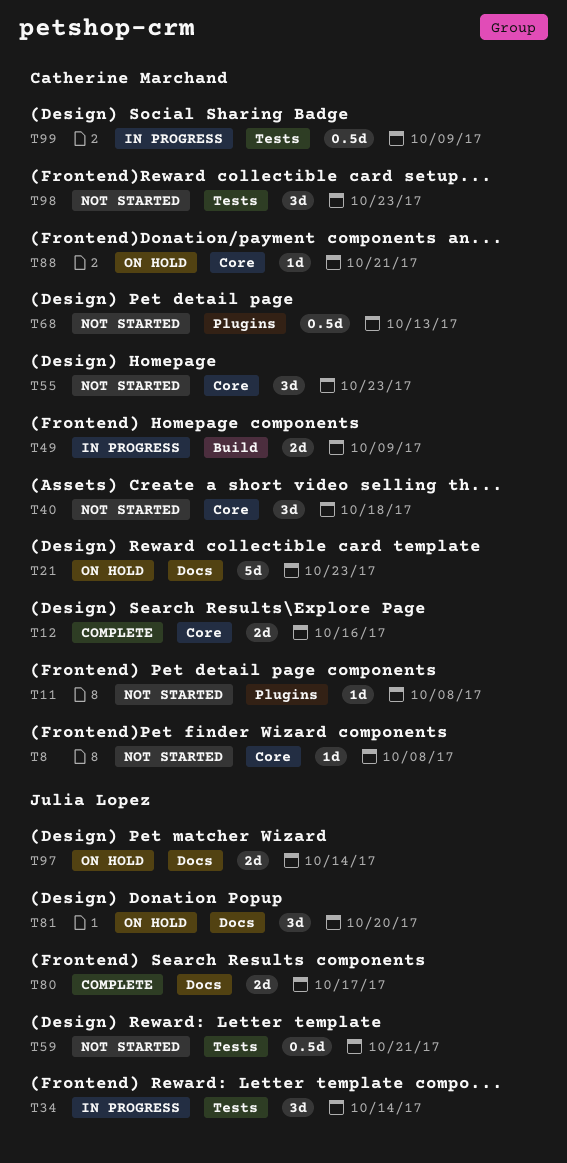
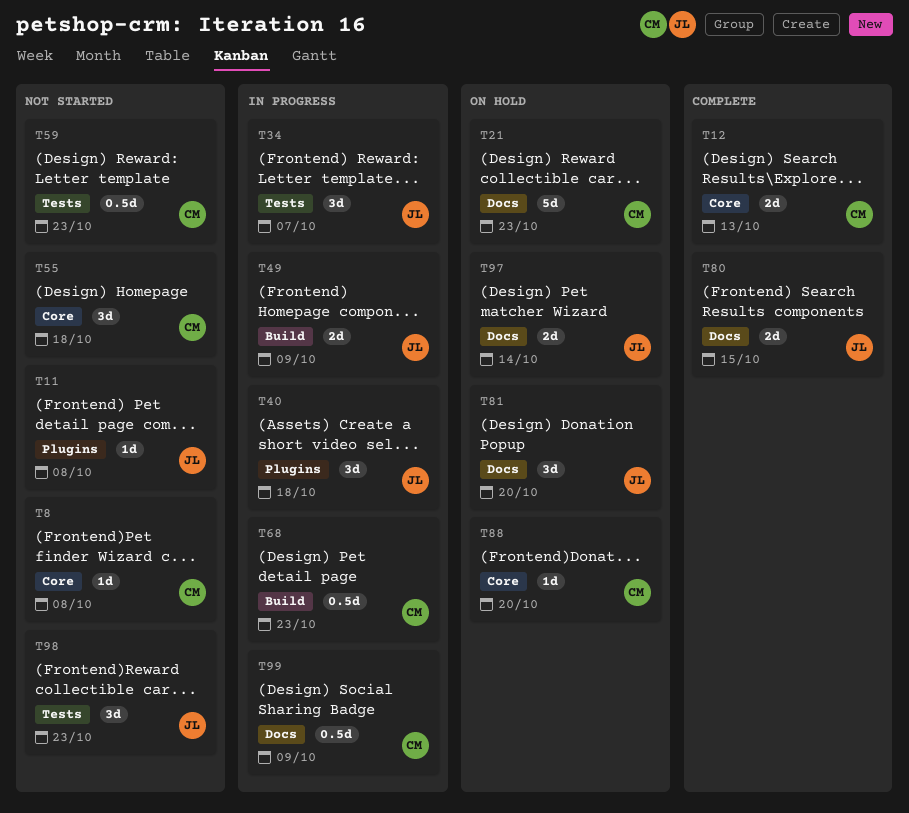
T11, owner: Catherine Marchand -> Julia Lopez
T12, due: Oct 16 -> Oct 13
T34, due: Oct 14 -> Oct 7
T40, status: Not started -> In progress
T40, owner: Catherine Marchand -> Julia Lopez
T40, label: Core -> Plugins
T49, owner: Catherine Marchand -> Julia Lopez
T55, due: Oct 23 -> Oct 18
T59, owner: Julia Lopez -> Catherine Marchand
T59, due: Oct 21 -> Oct 23
T68, status: Not started -> In progress
T68, label: Plugins -> Build
T68, due: Oct 13 -> Oct 23
T80, due: Oct 17 -> Oct 15
T88, due: Oct 21 -> Oct 20
T98, owner: Catherine Marchand -> Julia Lopez
T99, label: Tests -> Docs

